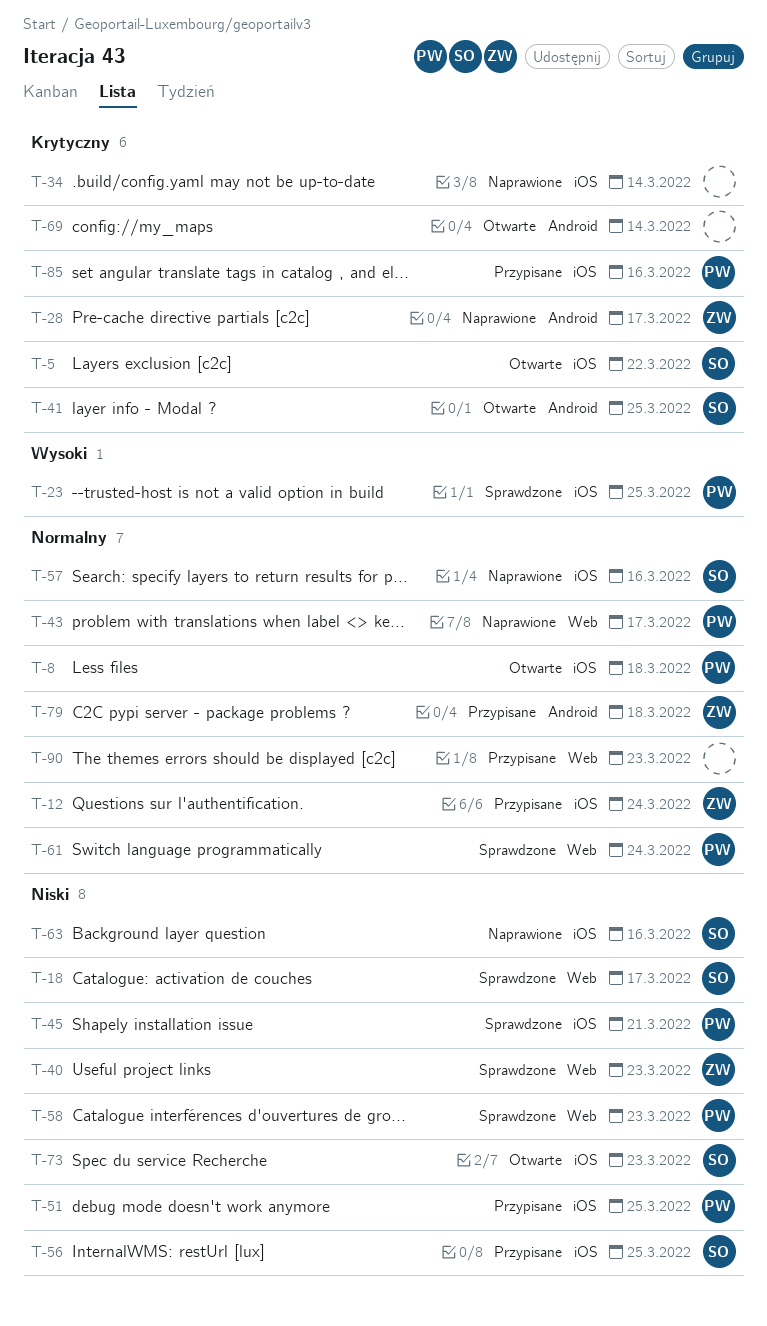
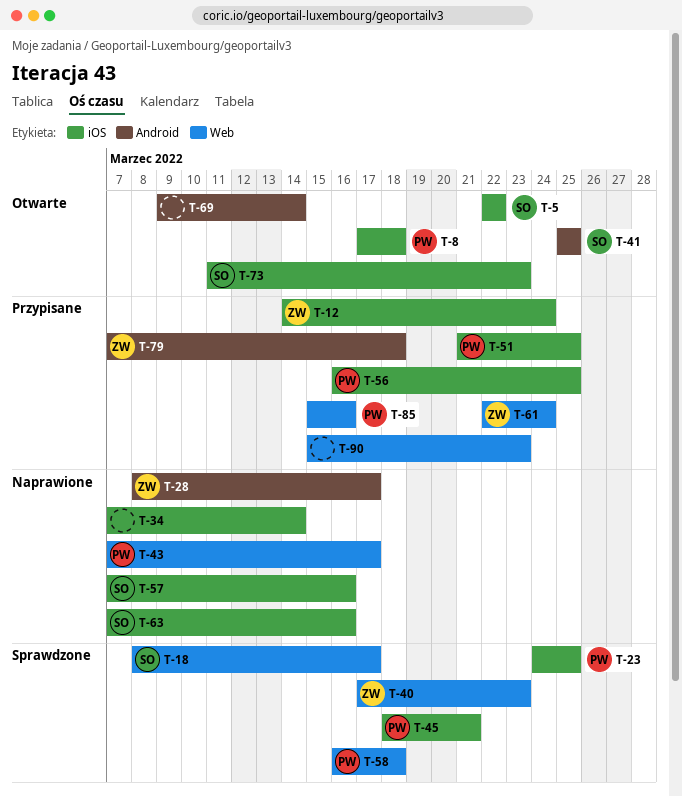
T-56, owner: SO -> PW
T-58, due: Mar 23 -> Mar 18
T-61, status: Sprawdzone -> Przypisane
T-61, owner: PW -> ZW
T-85, label: iOS -> Web

